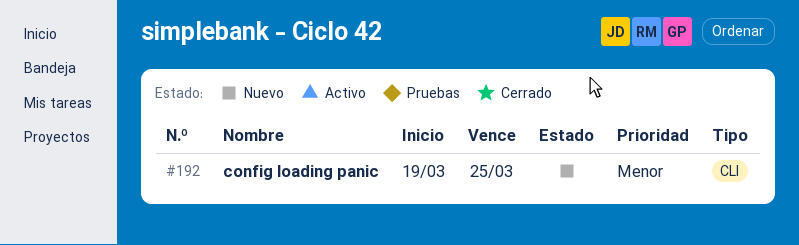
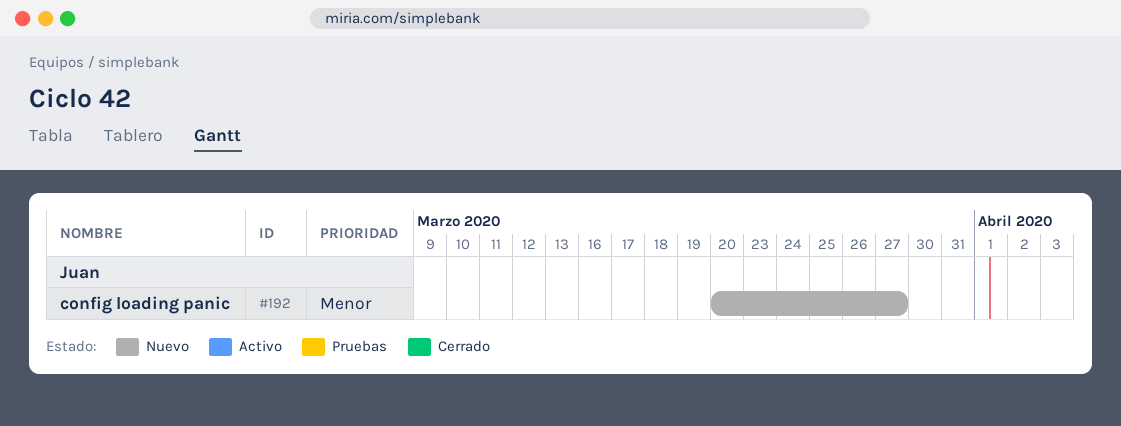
#192, start: Mar 19 -> Mar 20
#192, due: Mar 25 -> Mar 27

